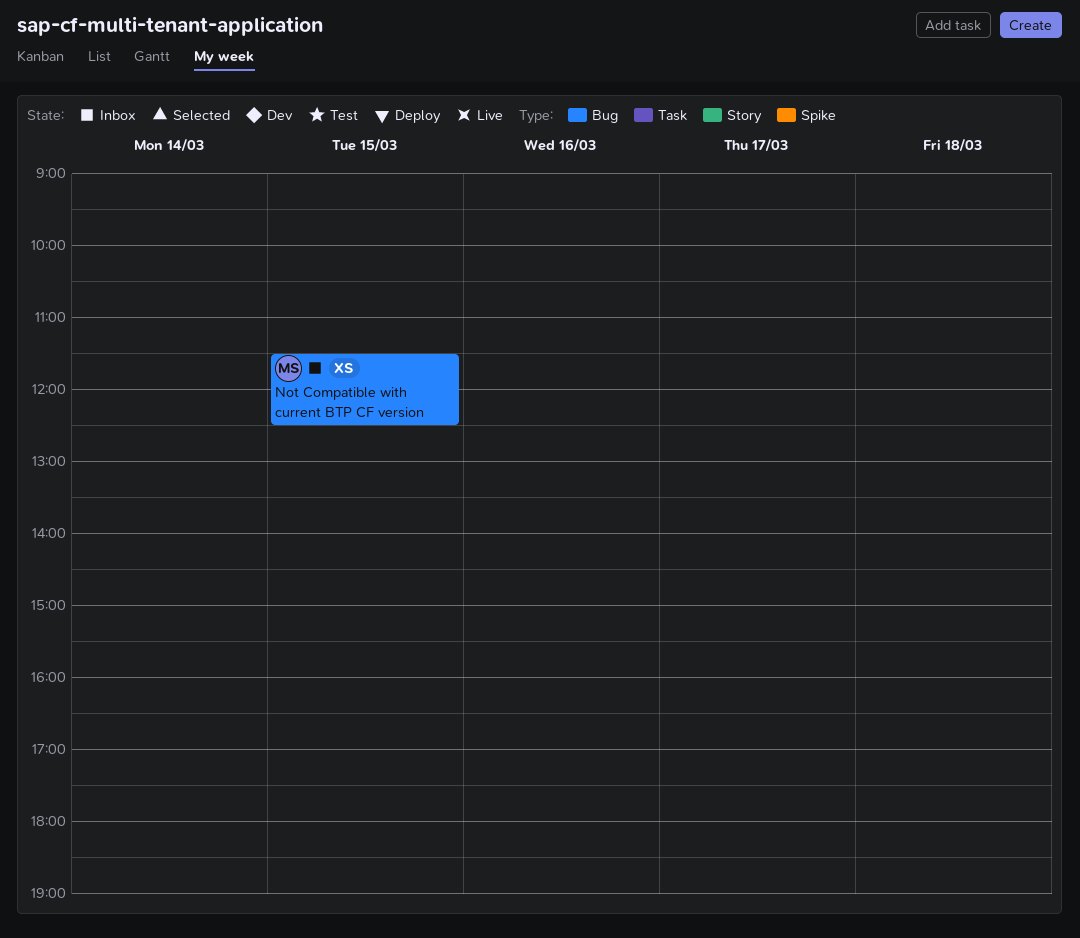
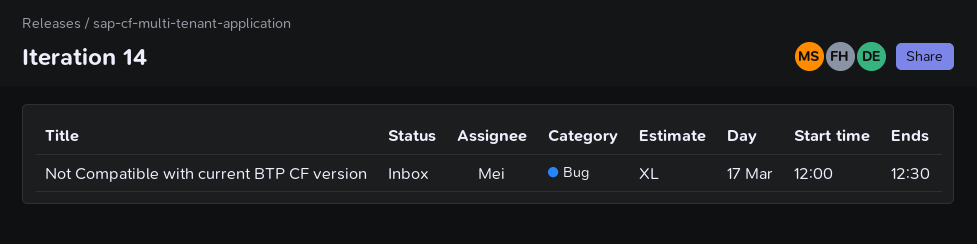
Not Compatible with current BTP CF version, estimate: XS -> XL
Not Compatible with current BTP CF version, day: Mar 15 -> Mar 17
Not Compatible with current BTP CF version, begins: 11:30 -> 12:00

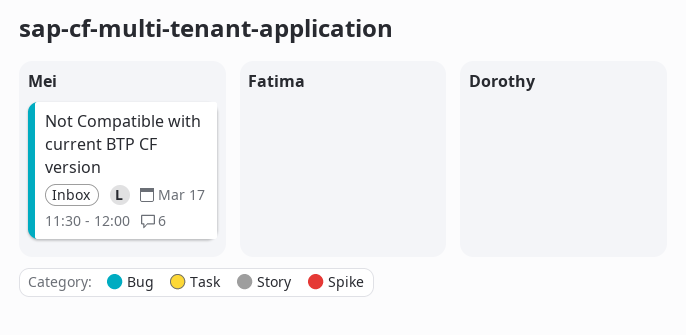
Not Compatible with current BTP CF version, estimate: XL -> L
Not Compatible with current BTP CF version, begins: 12:00 -> 11:30
Not Compatible with current BTP CF version, ends: 12:30 -> 12:00

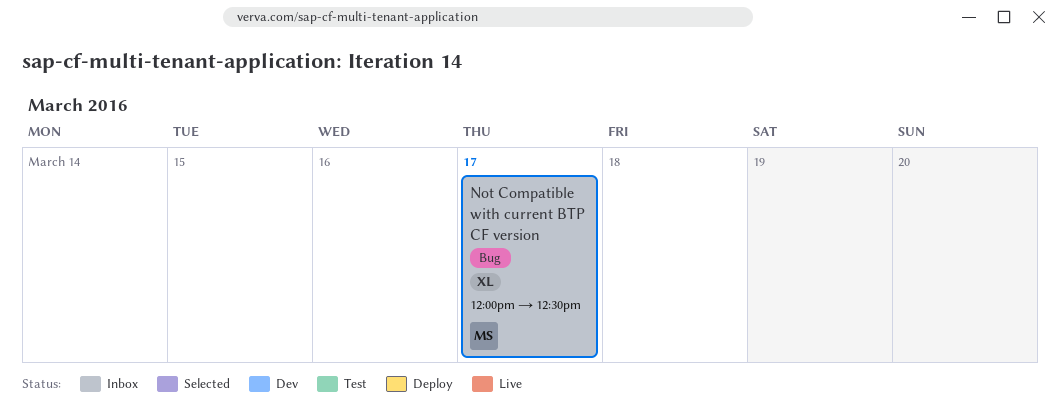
Not Compatible with current BTP CF version, estimate: L -> XL
Not Compatible with current BTP CF version, begins: 11:30 -> 12:00
Not Compatible with current BTP CF version, ends: 12:00 -> 12:30

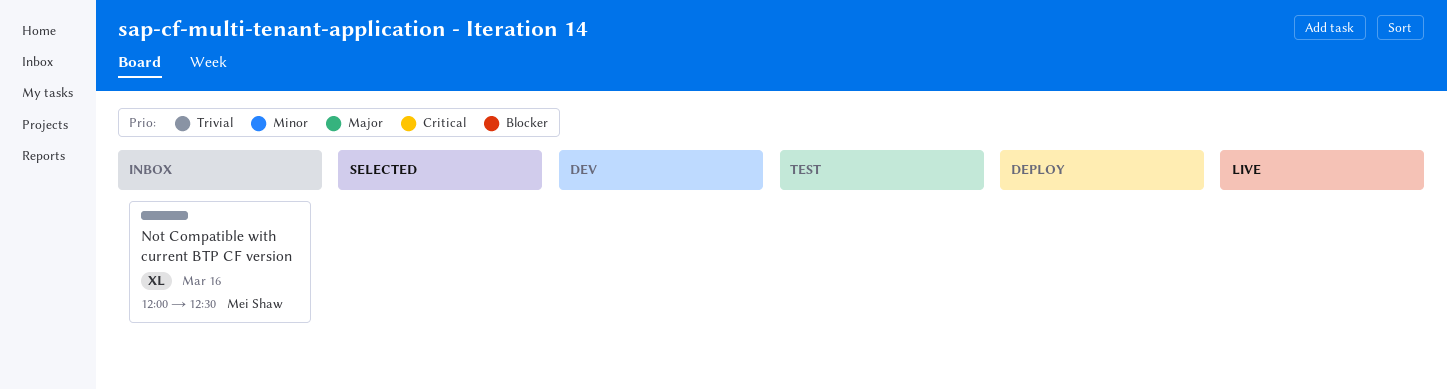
Not Compatible with current BTP CF version, day: Mar 17 -> Mar 16

